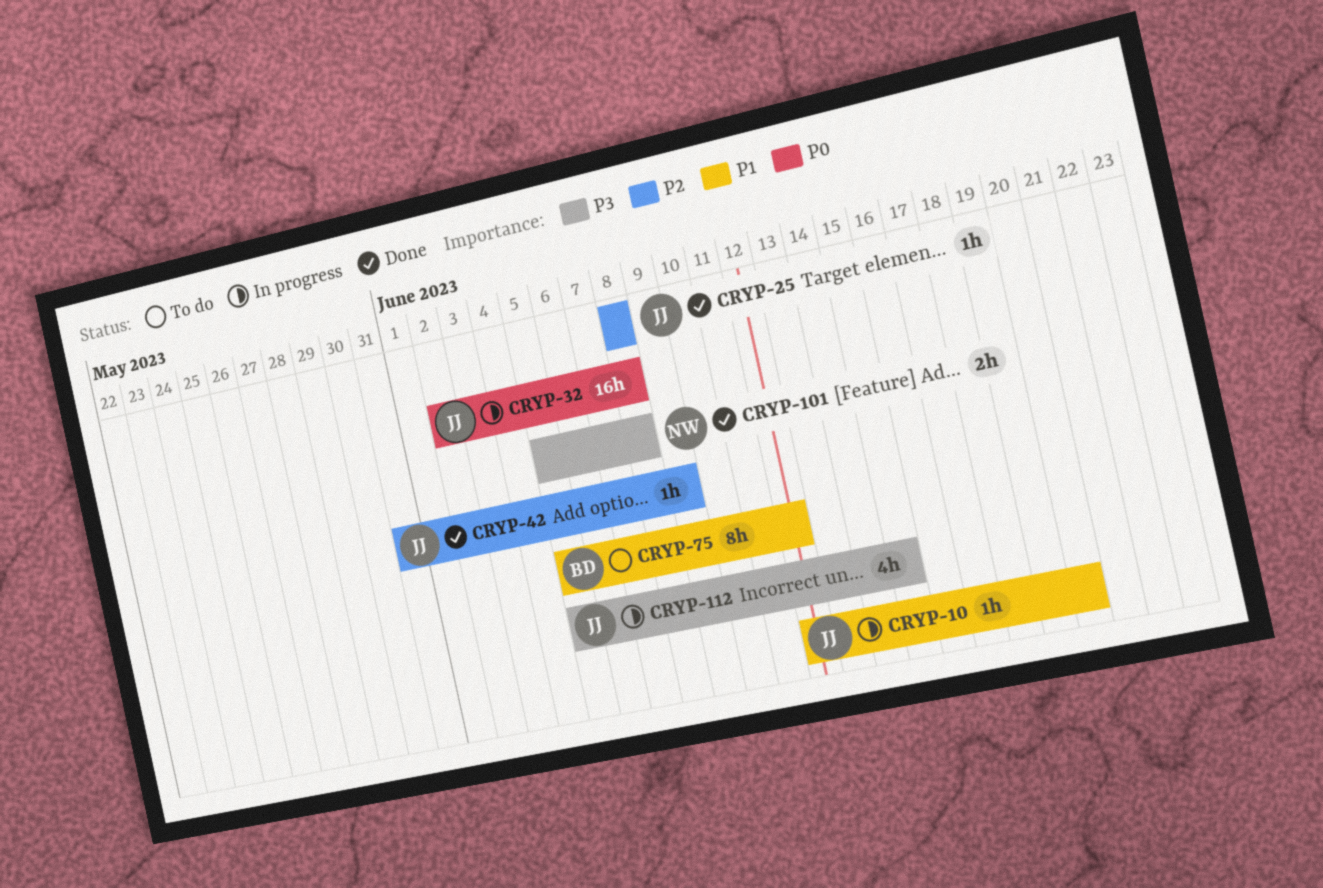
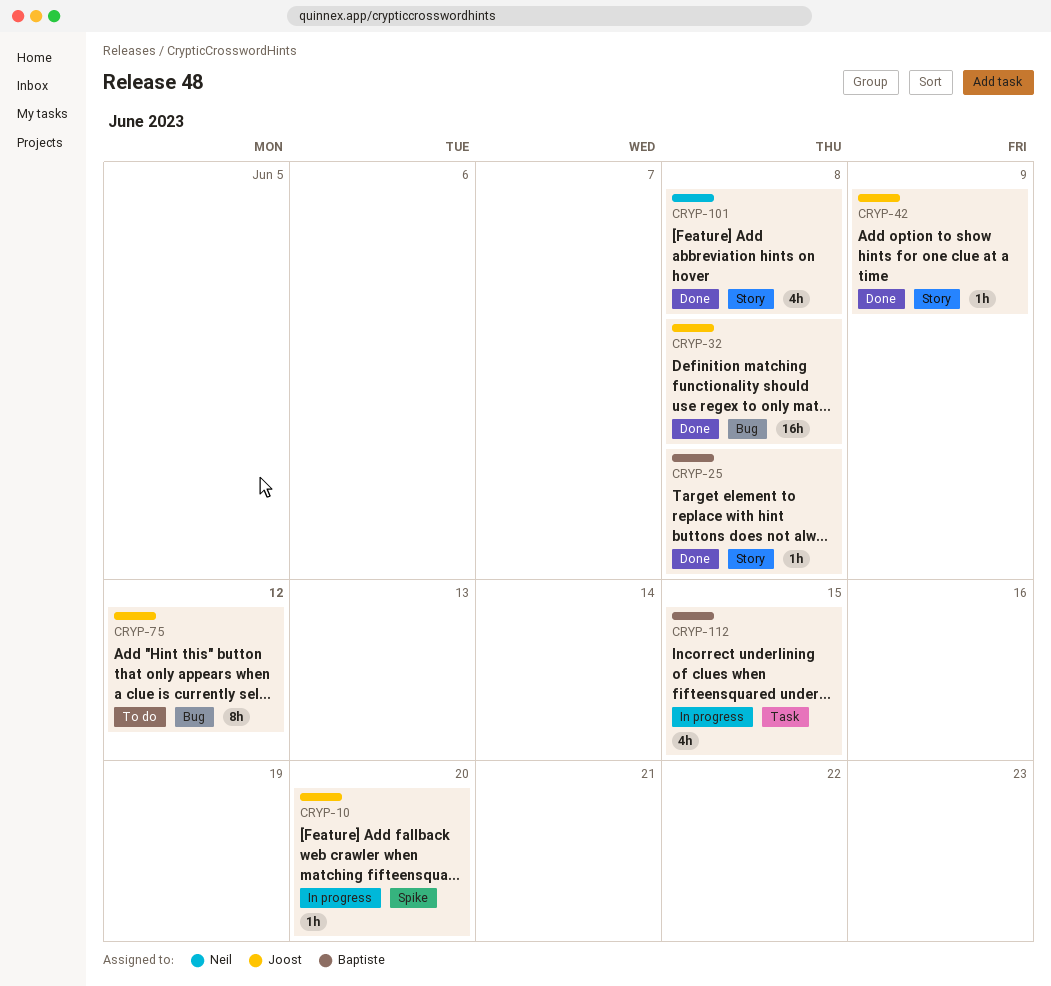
CRYP-25, owner: Joost -> Baptiste
CRYP-32, status: In progress -> Done
CRYP-75, owner: Baptiste -> Joost
CRYP-101, estimate: 2h -> 4h
CRYP-112, owner: Joost -> Baptiste

